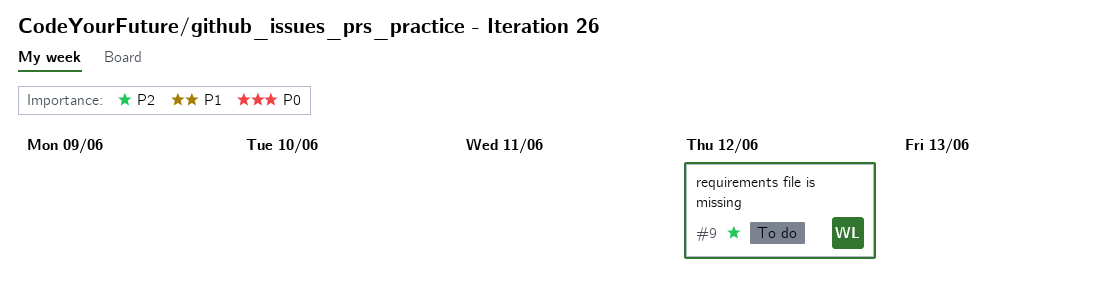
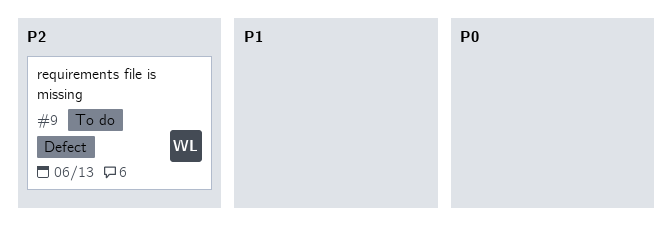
#9, due: Jun 12 -> Jun 13

